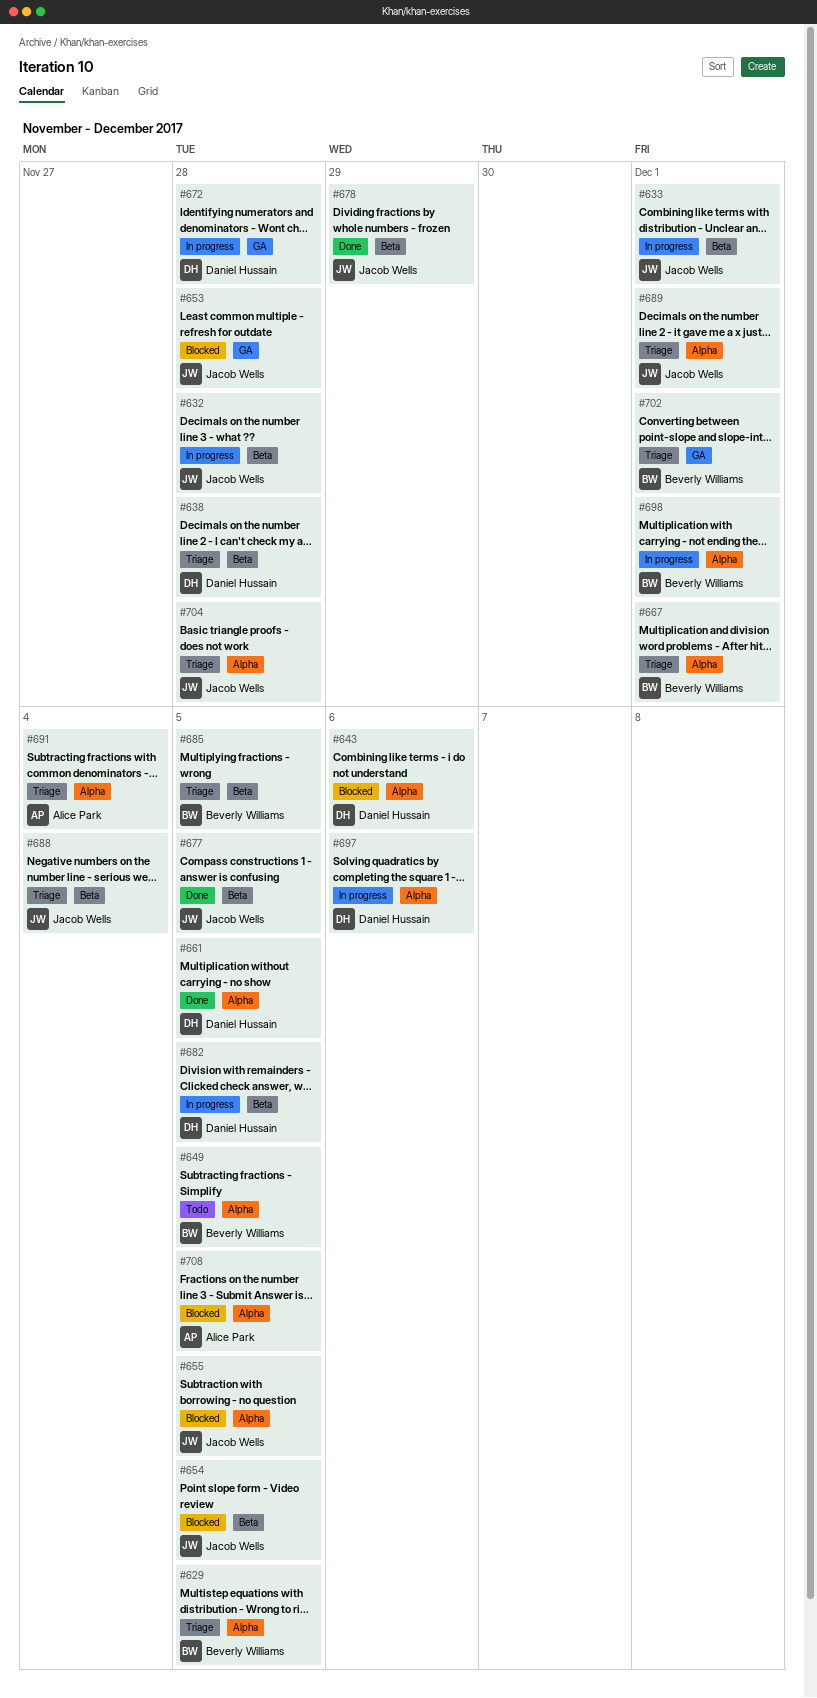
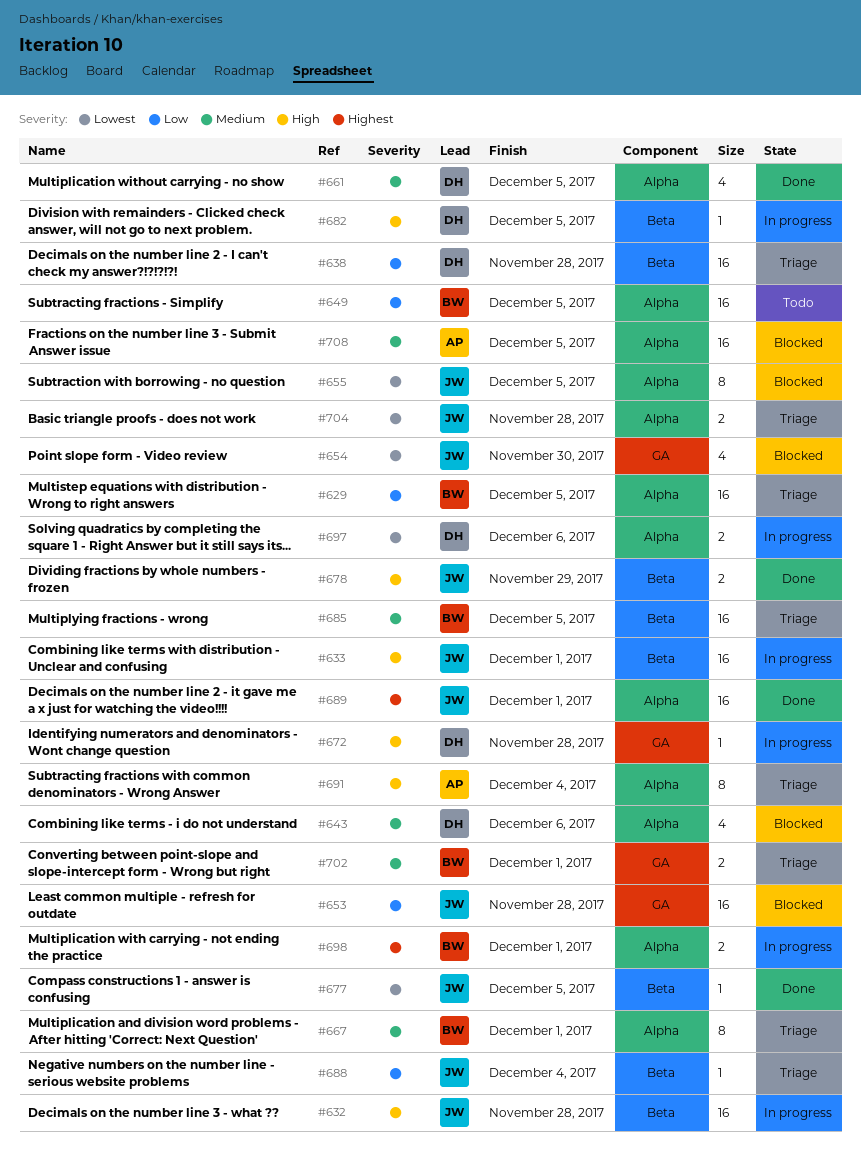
#654, label: Beta -> GA
#654, due: Dec 5 -> Nov 30
#689, status: Triage -> Done

